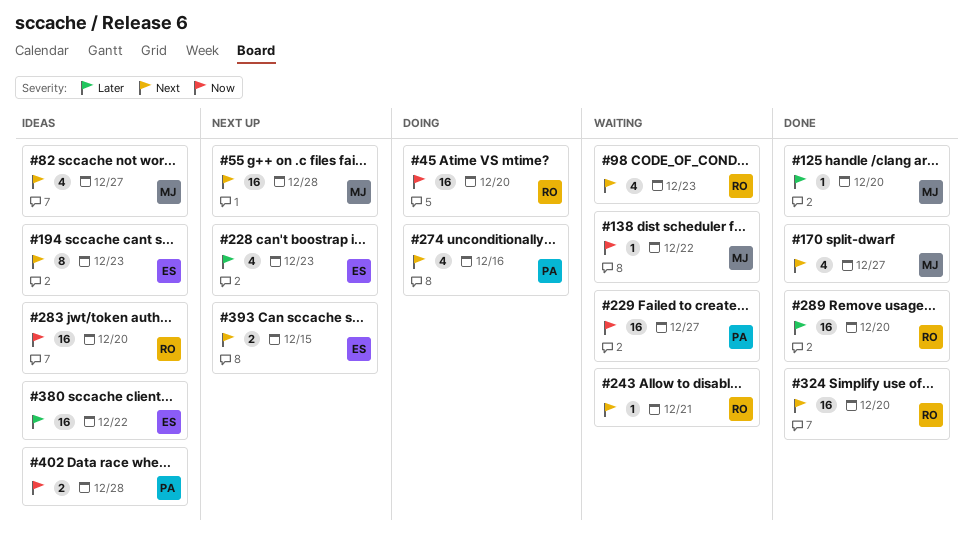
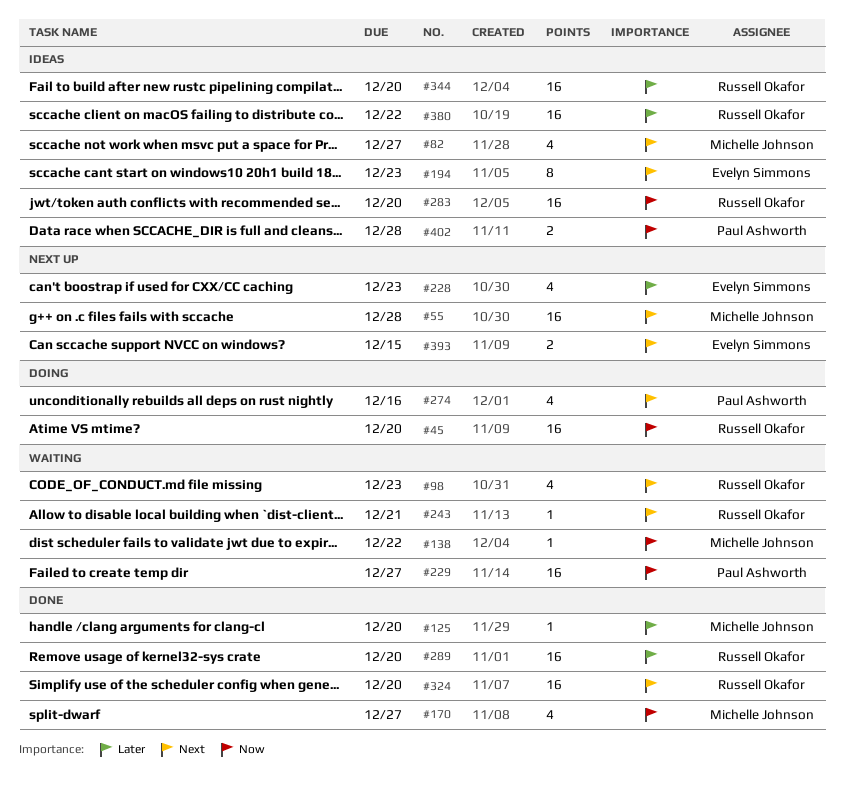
#170, priority: Next -> Now
#344: none -> present
#380, owner: Evelyn Simmons -> Russell Okafor

